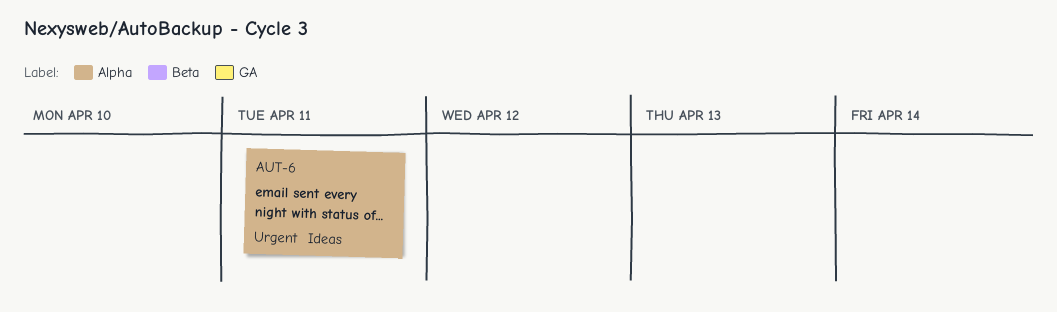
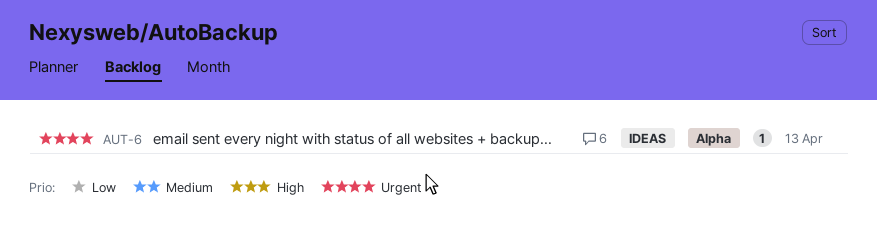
AUT-6, due: Apr 11 -> Apr 13

